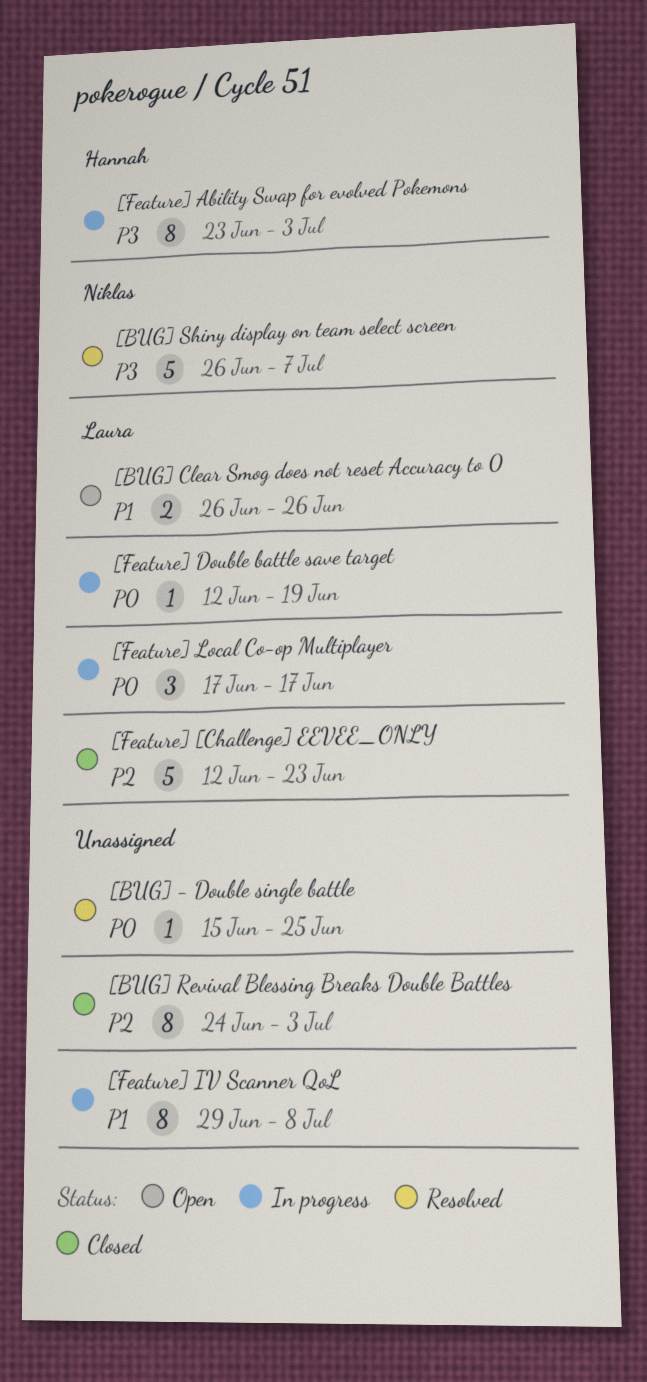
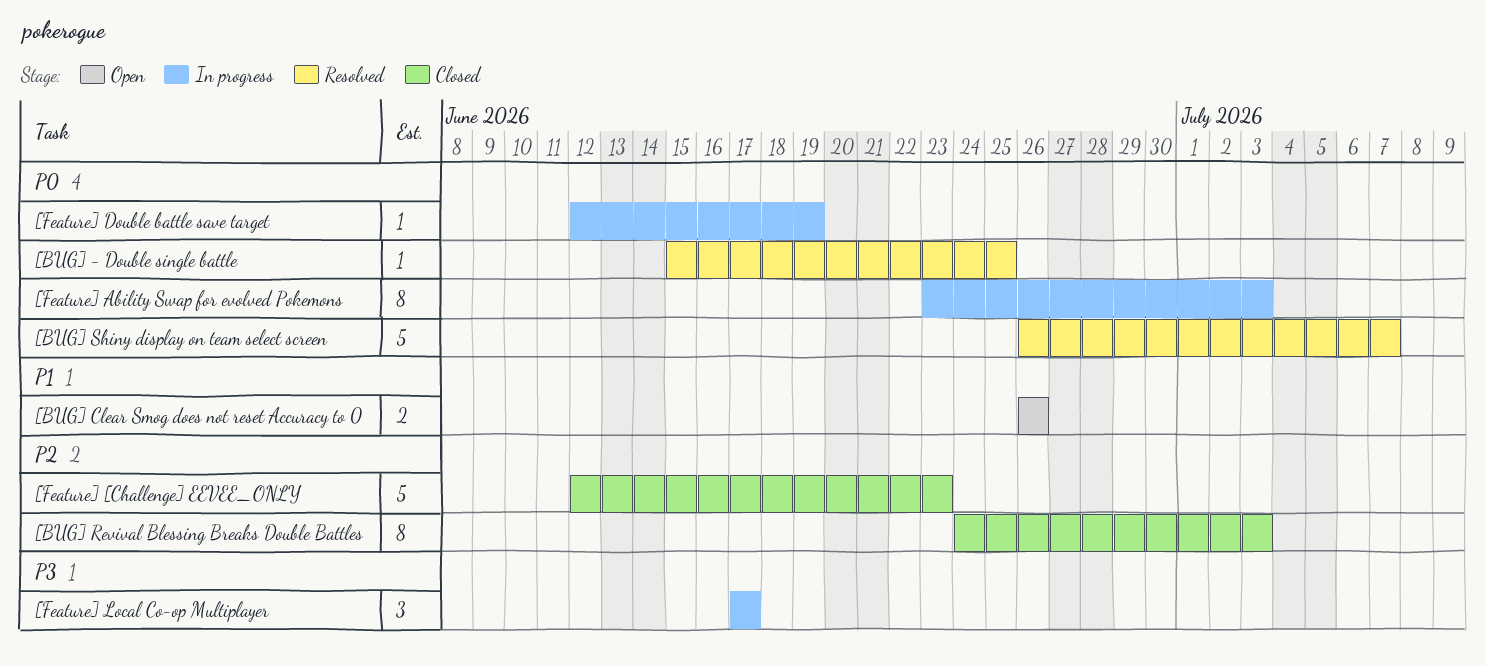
[BUG] Shiny display on team select screen, priority: P3 -> P0
[Feature] Ability Swap for evolved Pokemons, priority: P3 -> P0
[Feature] IV Scanner QoL: present -> none
[Feature] Local Co-op Multiplayer, priority: P0 -> P3

